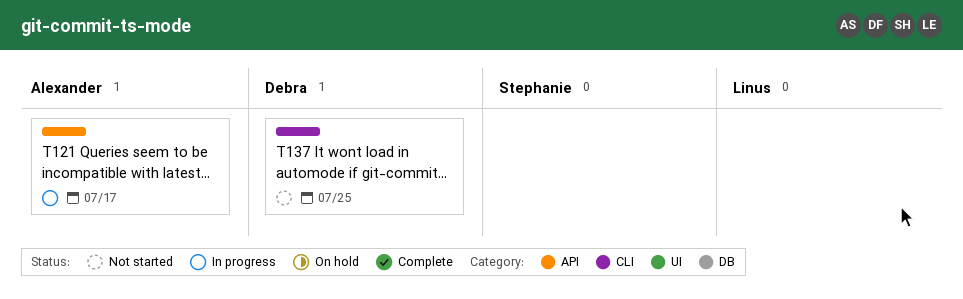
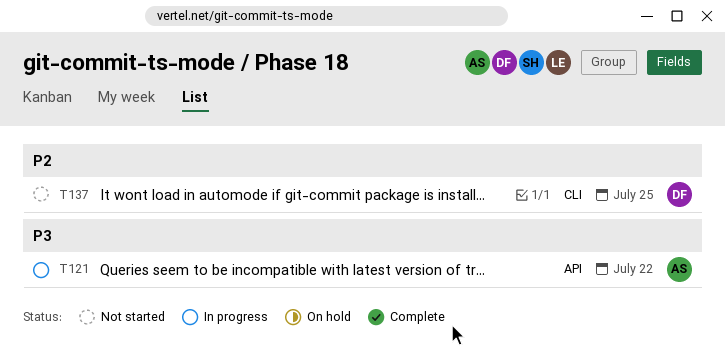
T121, due: Jul 17 -> Jul 22

